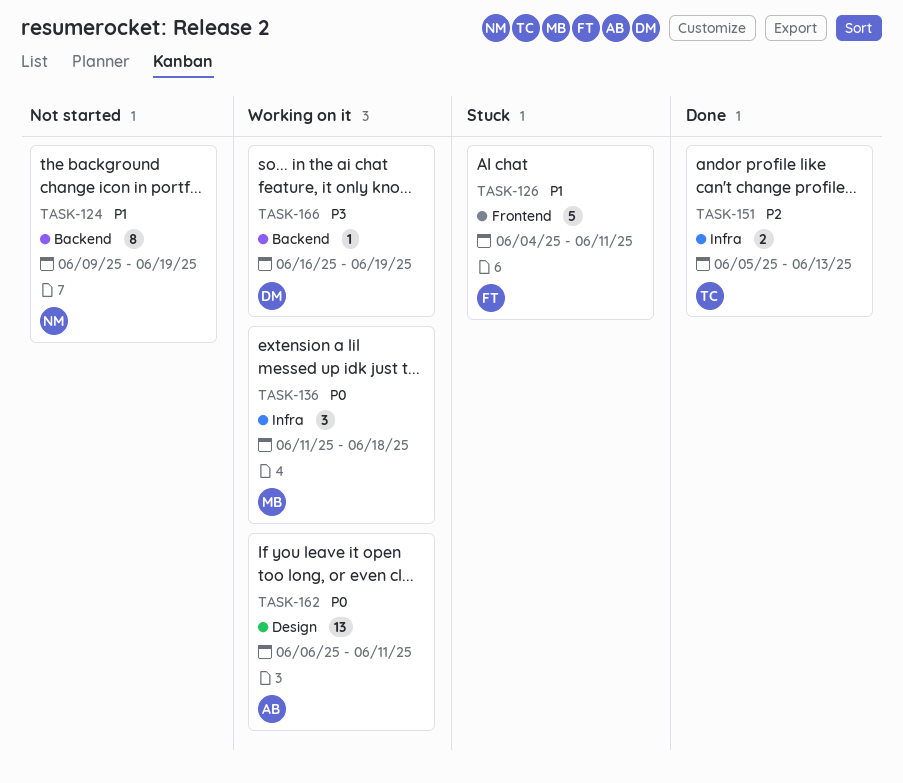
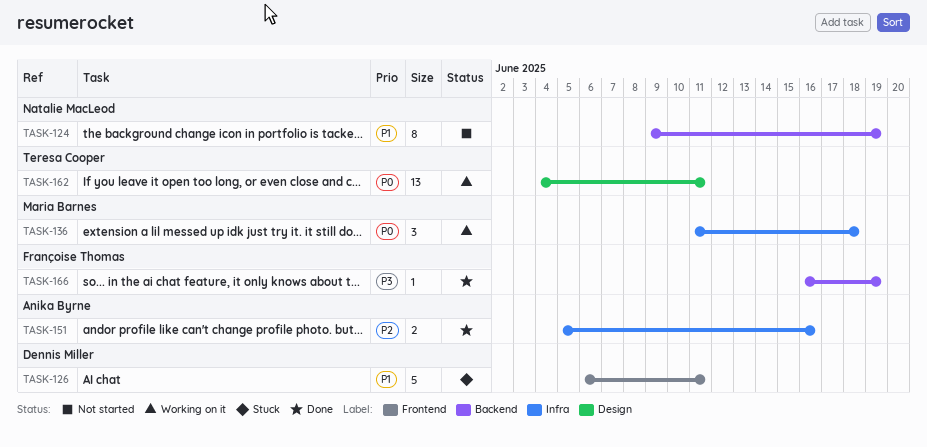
TASK-126, owner: Françoise Thomas -> Dennis Miller
TASK-126, start: Jun 4 -> Jun 6
TASK-151, owner: Teresa Cooper -> Anika Byrne
TASK-151, due: Jun 13 -> Jun 16
TASK-162, owner: Anika Byrne -> Teresa Cooper
TASK-162, start: Jun 6 -> Jun 4
TASK-166, status: Working on it -> Done
TASK-166, owner: Dennis Miller -> Françoise Thomas

